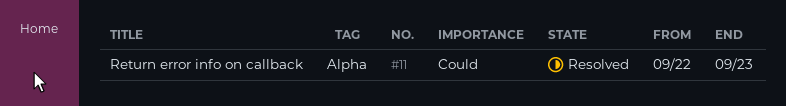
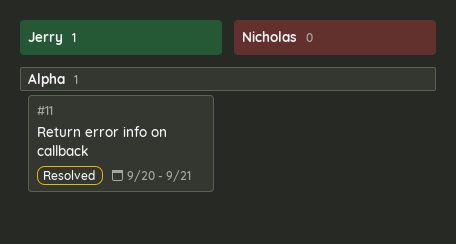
#11, start: Sep 22 -> Sep 20
#11, due: Sep 23 -> Sep 21

